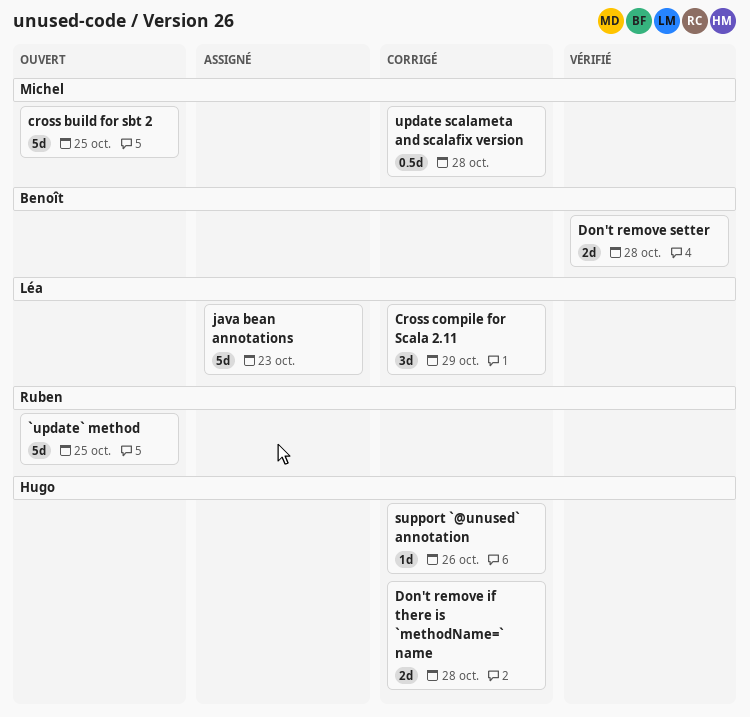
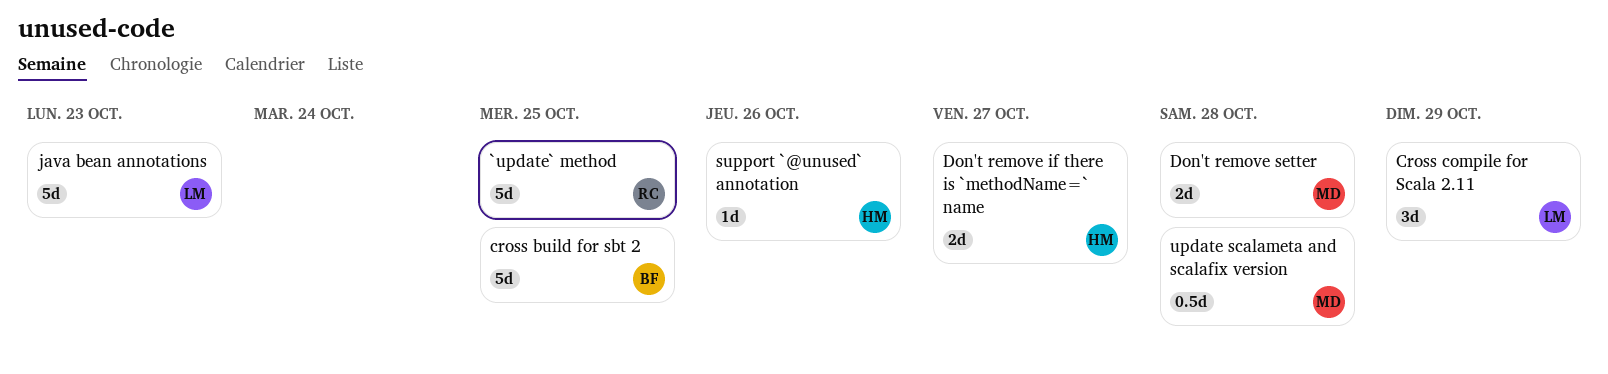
cross build for sbt 2, owner: Michel -> Benoît
Don't remove if there is `methodName=` name, due: Oct 28 -> Oct 27
Don't remove setter, owner: Benoît -> Michel

